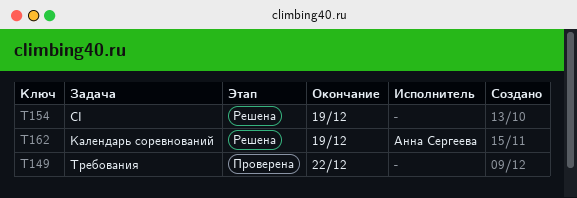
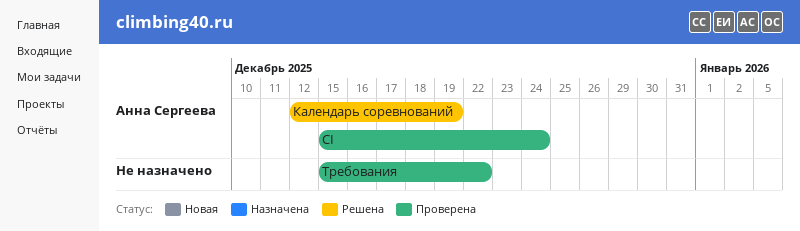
CI, status: Решена -> Проверена
CI, owner: none -> Анна Сергеева
CI, due: Dec 19 -> Dec 24

